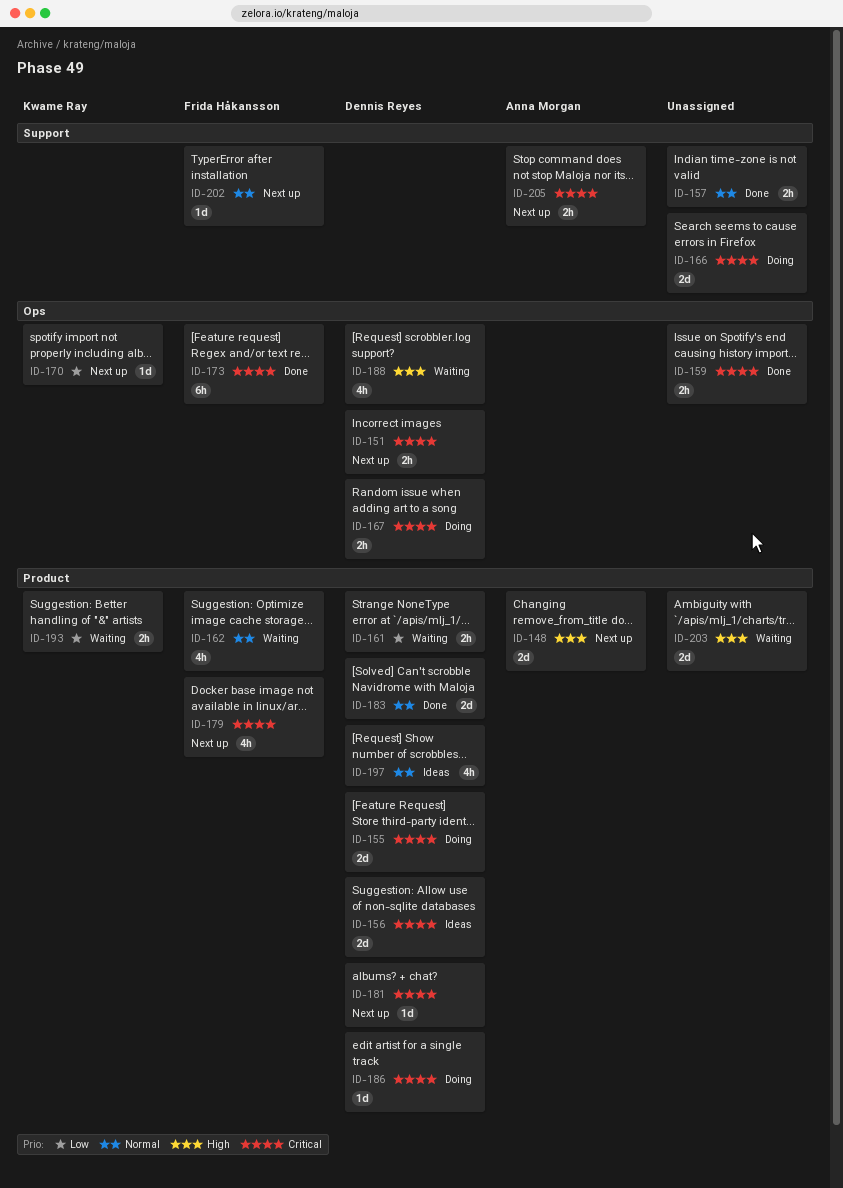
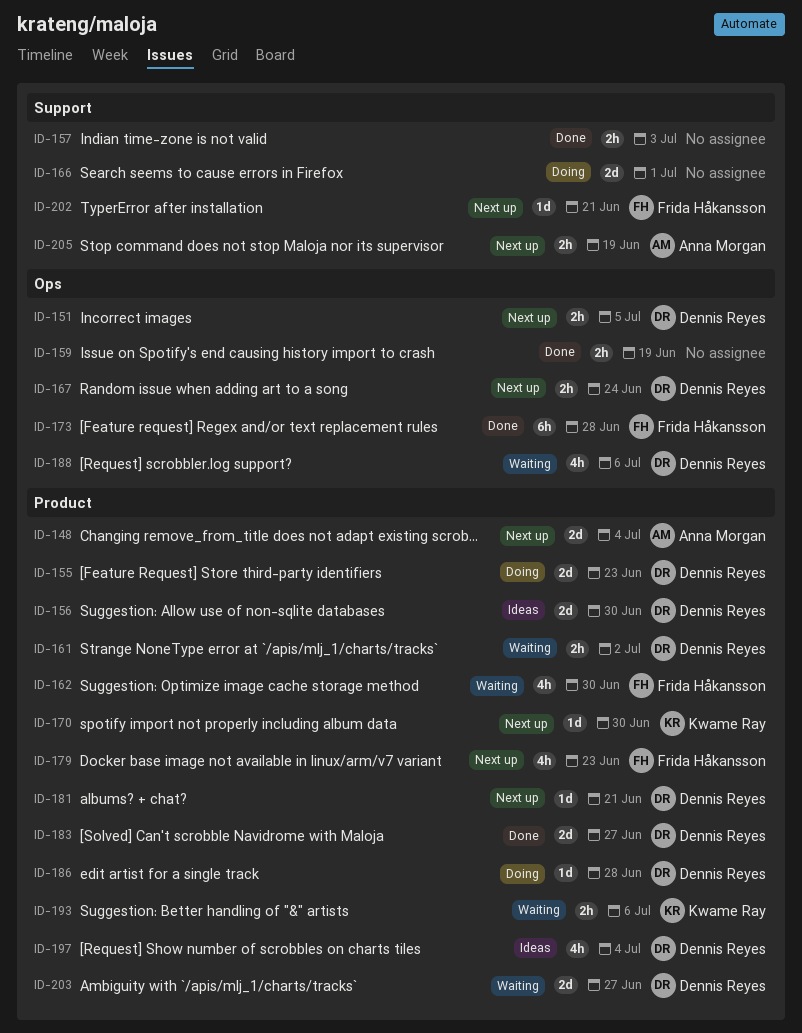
ID-167, status: Doing -> Next up
ID-170, label: Ops -> Product
ID-203, owner: none -> Dennis Reyes

